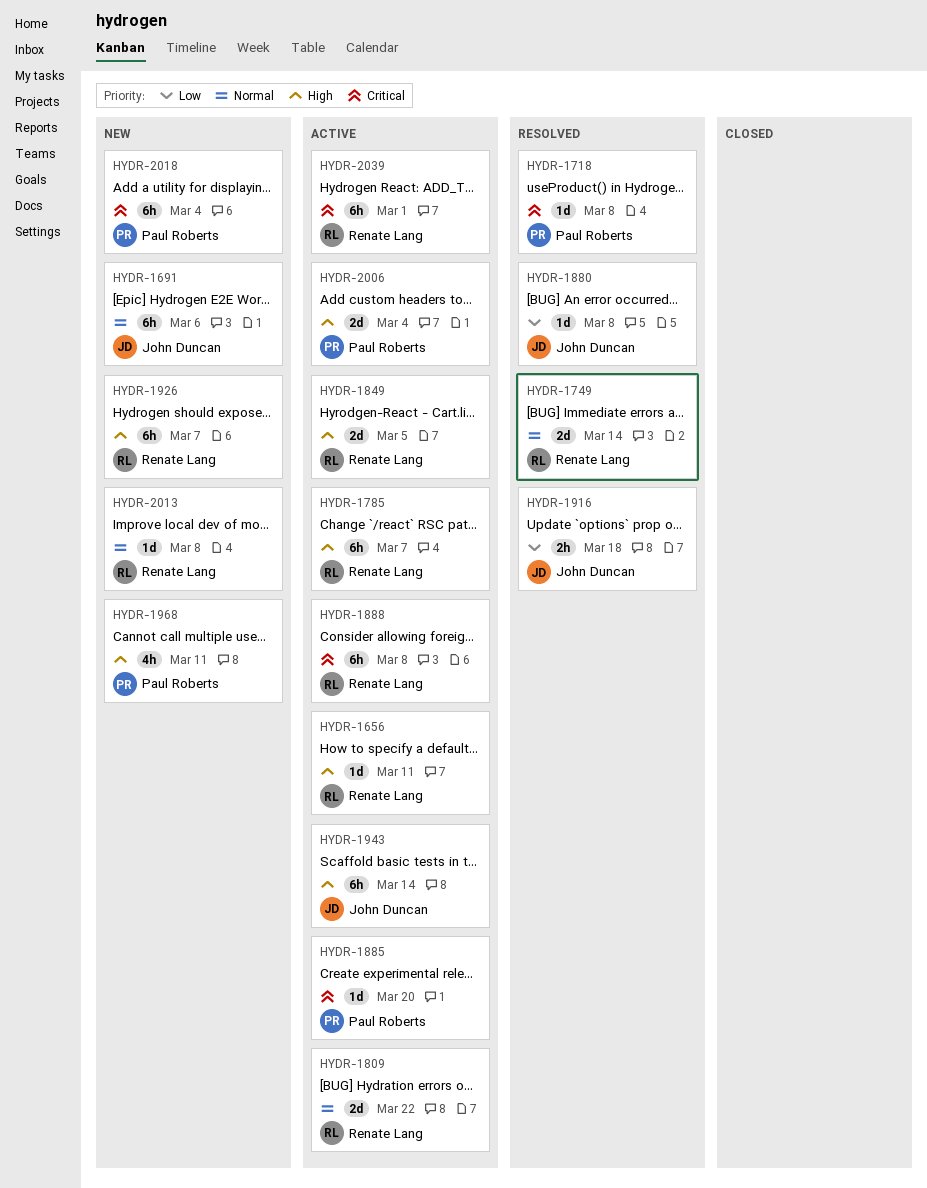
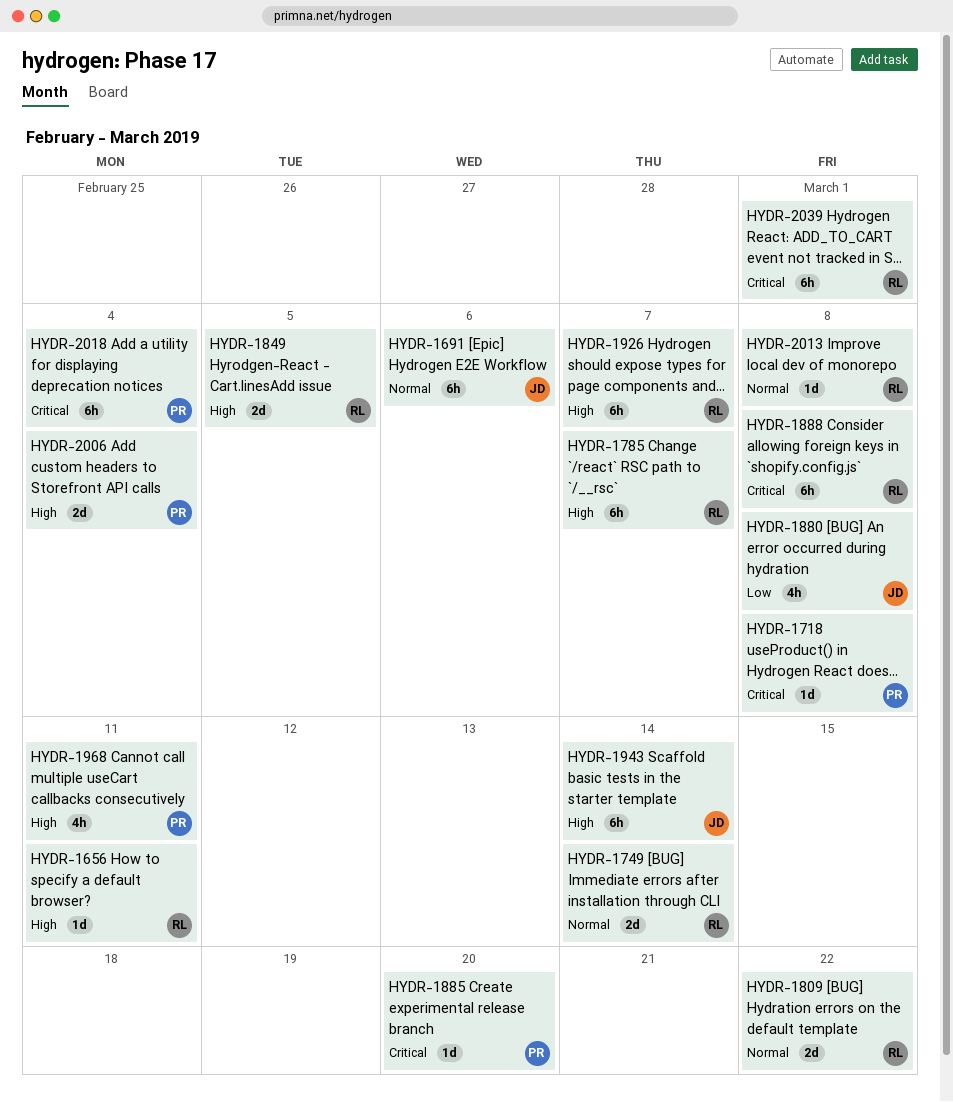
HYDR-1880, estimate: 1d -> 4h
HYDR-1916: present -> none

